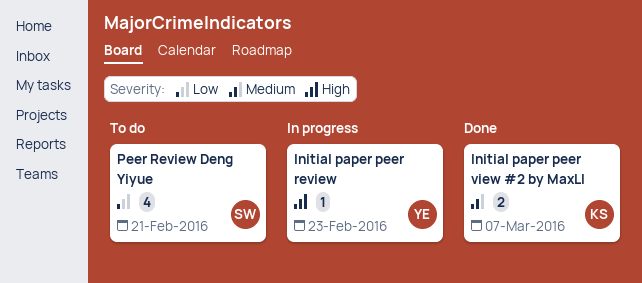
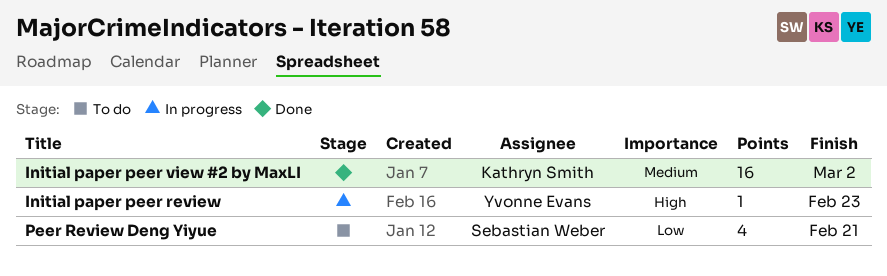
Initial paper peer view #2 by MaxLI, estimate: 2 -> 16
Initial paper peer view #2 by MaxLI, due: Mar 7 -> Mar 2

